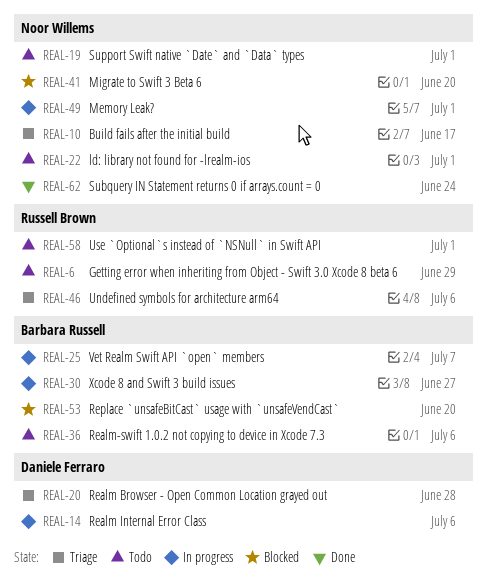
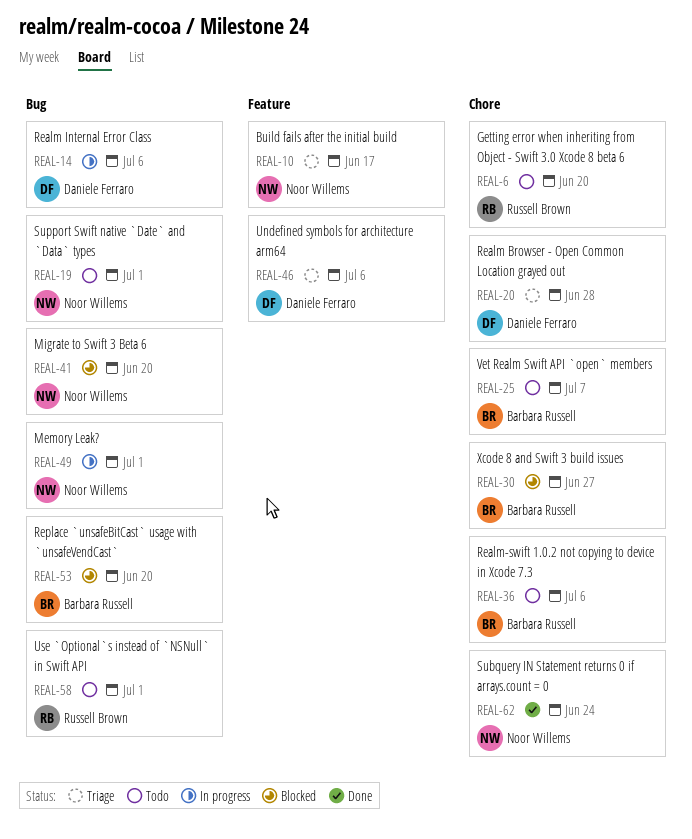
REAL-6, due: Jun 29 -> Jun 20
REAL-22: present -> none
REAL-25, status: In progress -> Todo
REAL-30, status: In progress -> Blocked
REAL-46, owner: Russell Brown -> Daniele Ferraro

